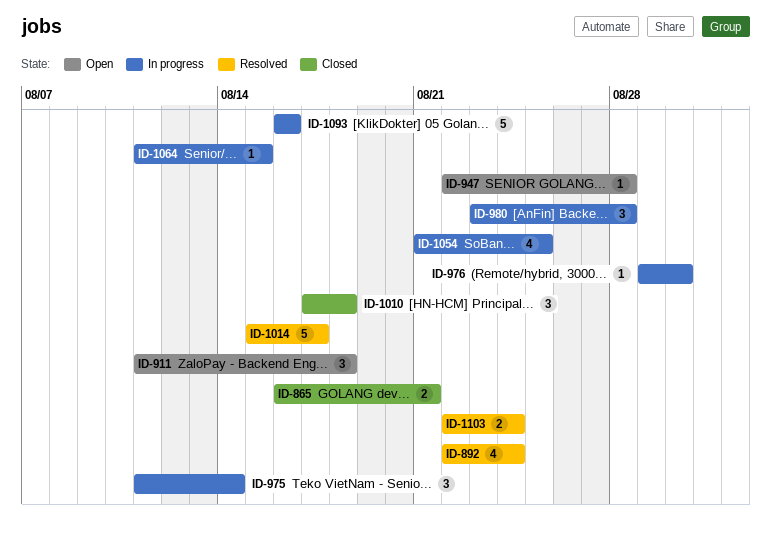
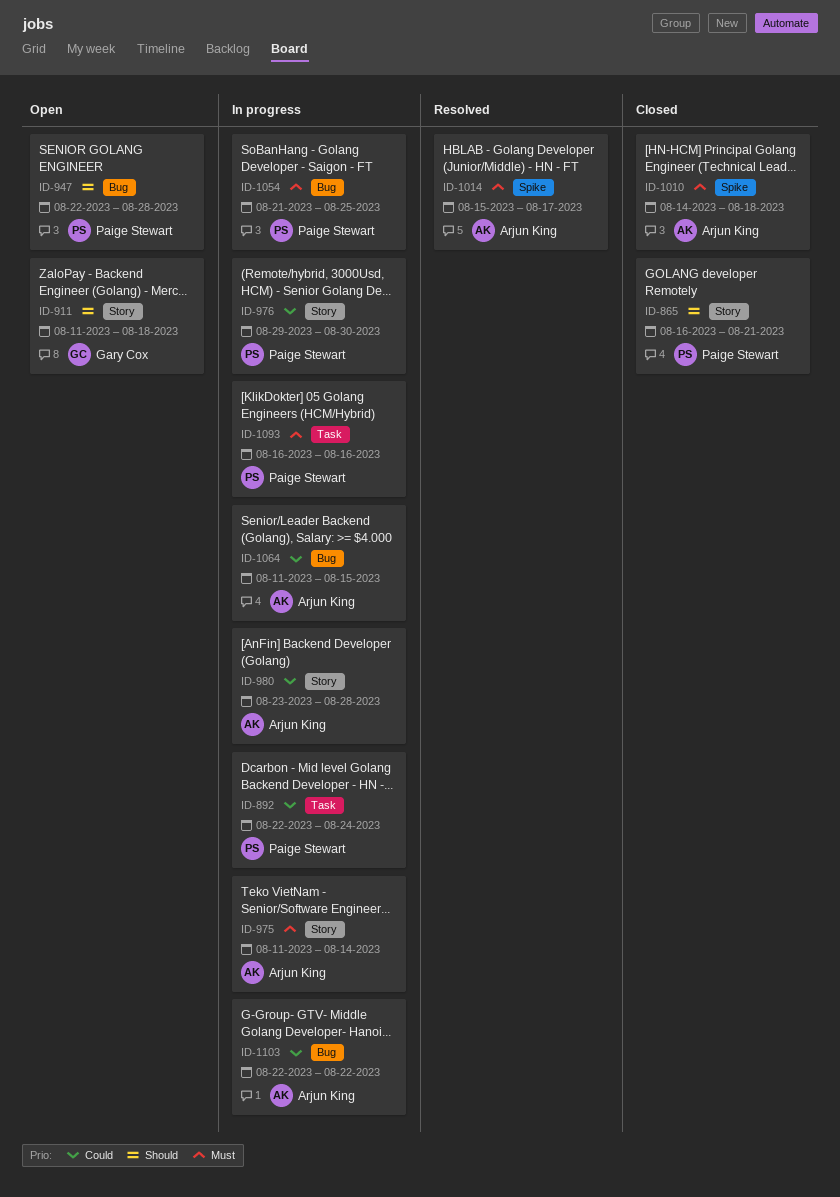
ID-892, status: Resolved -> In progress
ID-1010, start: Aug 17 -> Aug 14
ID-1103, status: Resolved -> In progress
ID-1103, due: Aug 24 -> Aug 22

